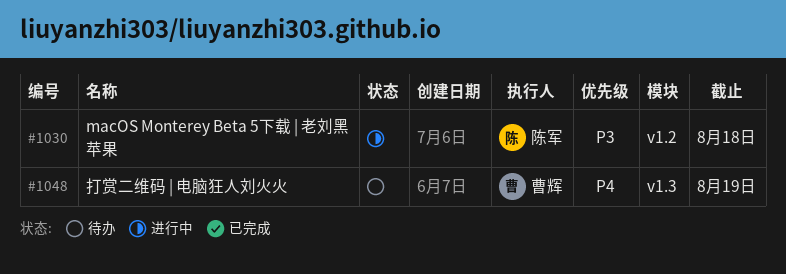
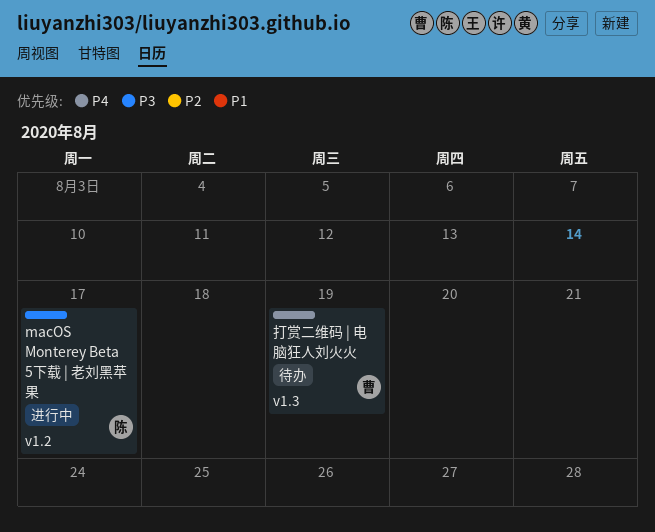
macOS Monterey Beta 5下载 | 老刘黑苹果, due: Aug 18 -> Aug 17

